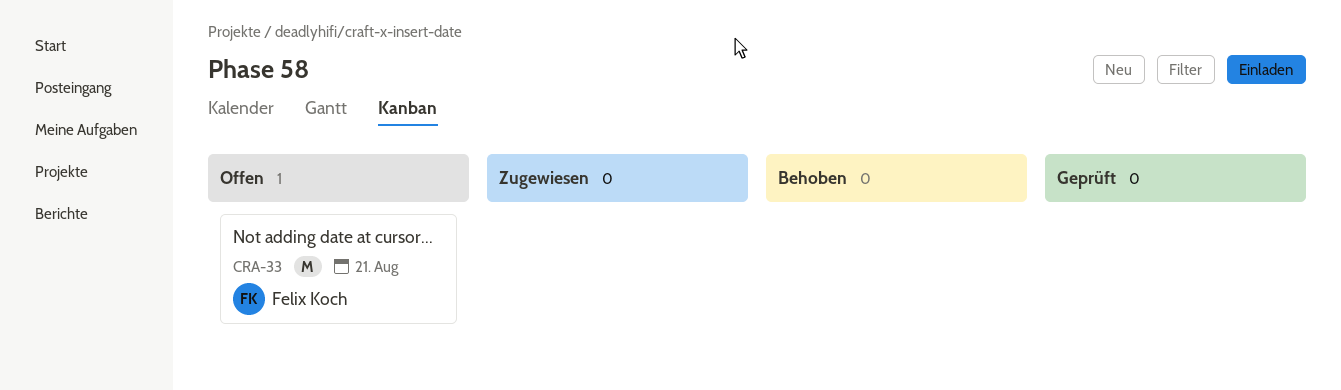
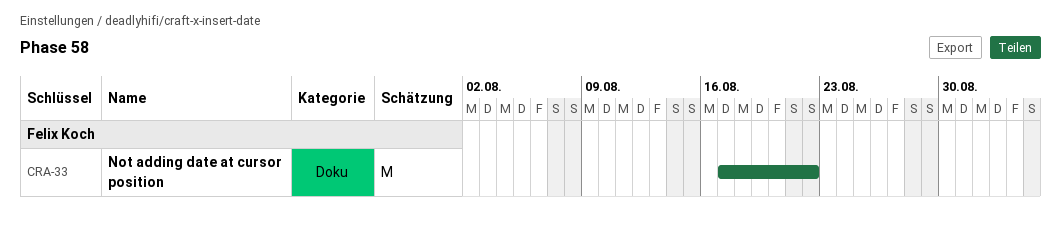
CRA-33, due: Aug 21 -> Aug 22

